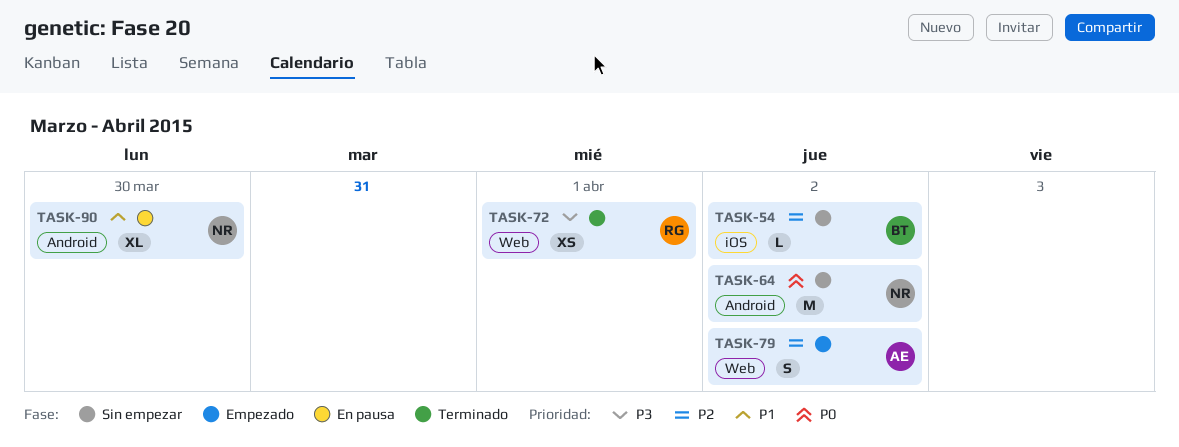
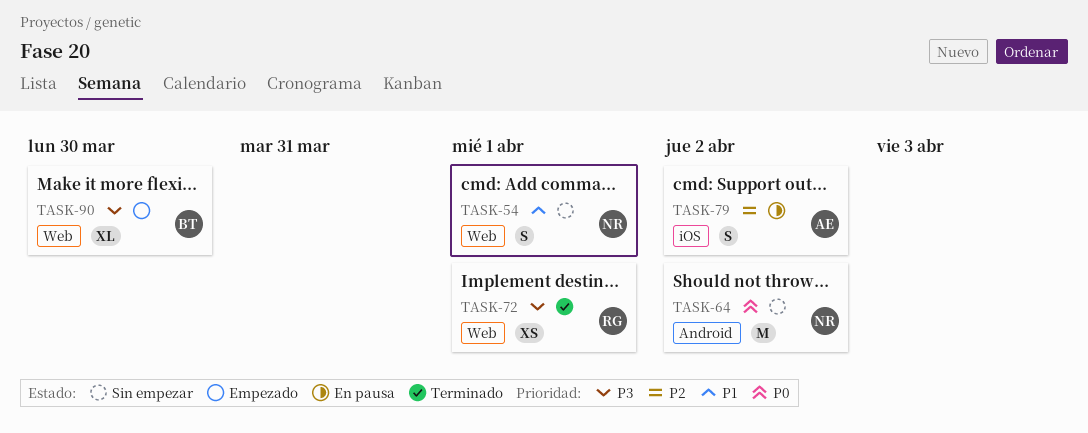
TASK-54, owner: BT -> NR
TASK-54, priority: P2 -> P1
TASK-54, label: iOS -> Web
TASK-54, estimate: L -> S
TASK-54, due: Apr 2 -> Apr 1
TASK-79, status: Empezado -> En pausa
TASK-79, label: Web -> iOS
TASK-90, status: En pausa -> Empezado
TASK-90, owner: NR -> BT
TASK-90, priority: P1 -> P3
TASK-90, label: Android -> Web

